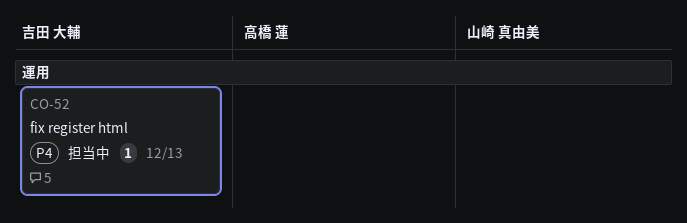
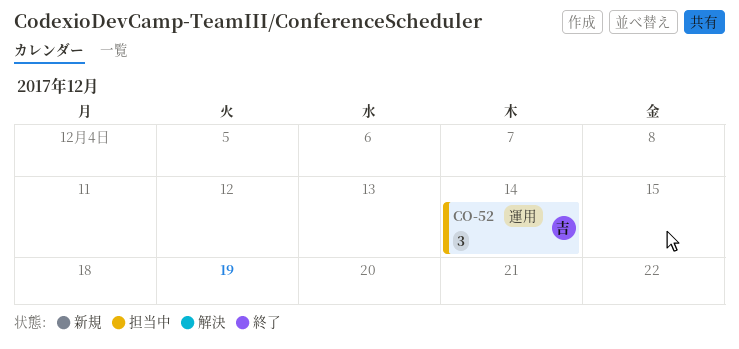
CO-52, estimate: 1 -> 3
CO-52, due: Dec 13 -> Dec 14

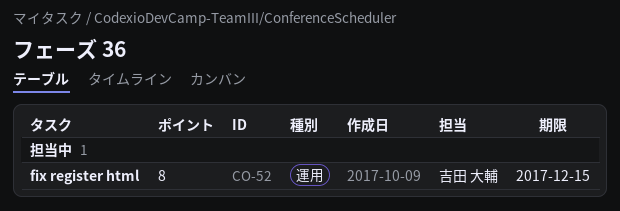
CO-52, estimate: 3 -> 8
CO-52, due: Dec 14 -> Dec 15

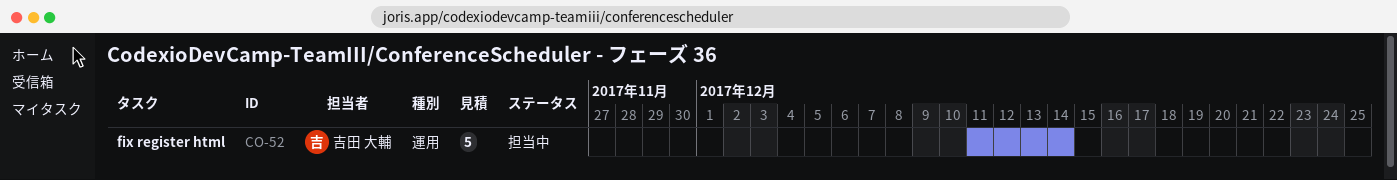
CO-52, estimate: 8 -> 5
CO-52, due: Dec 15 -> Dec 14

